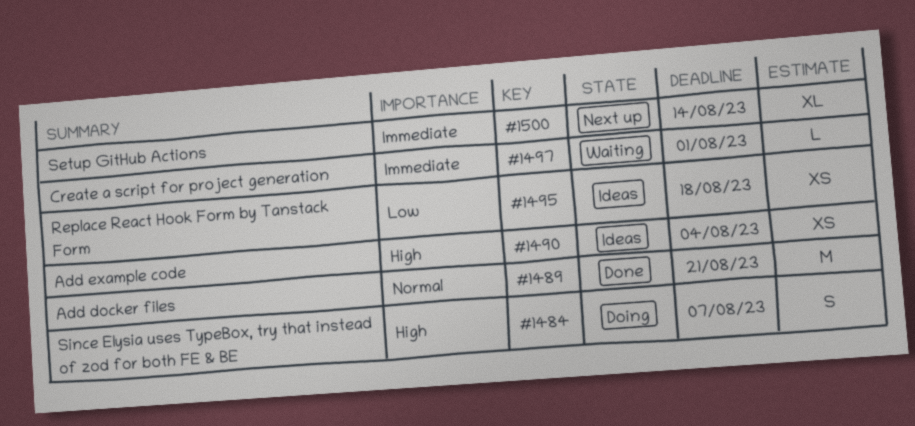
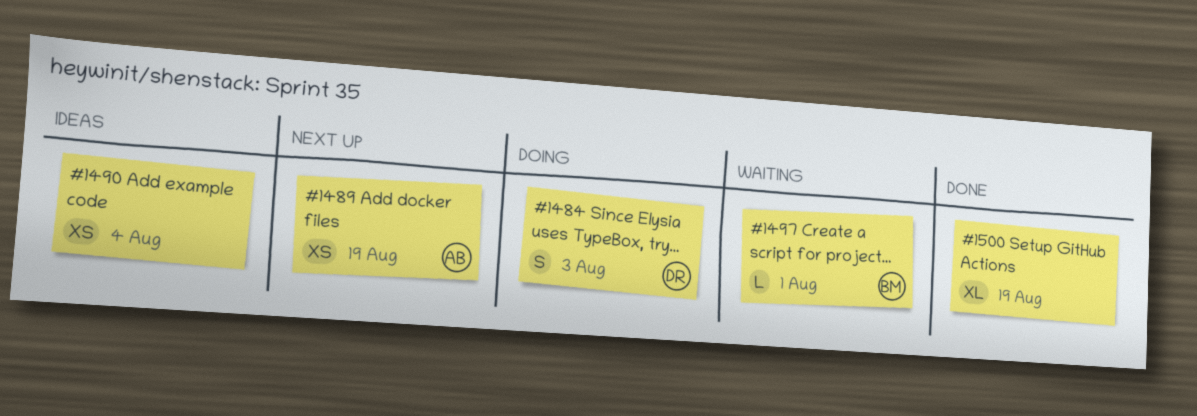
#1484, due: Aug 7 -> Aug 3
#1489, status: Done -> Next up
#1489, estimate: M -> XS
#1489, due: Aug 21 -> Aug 19
#1495: present -> none
#1500, status: Next up -> Done
#1500, due: Aug 14 -> Aug 19

